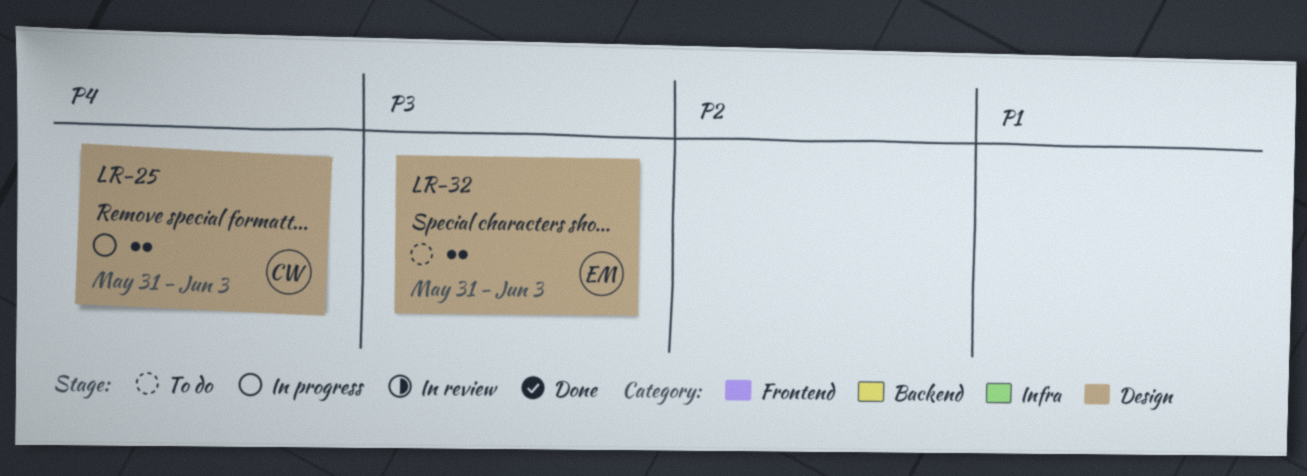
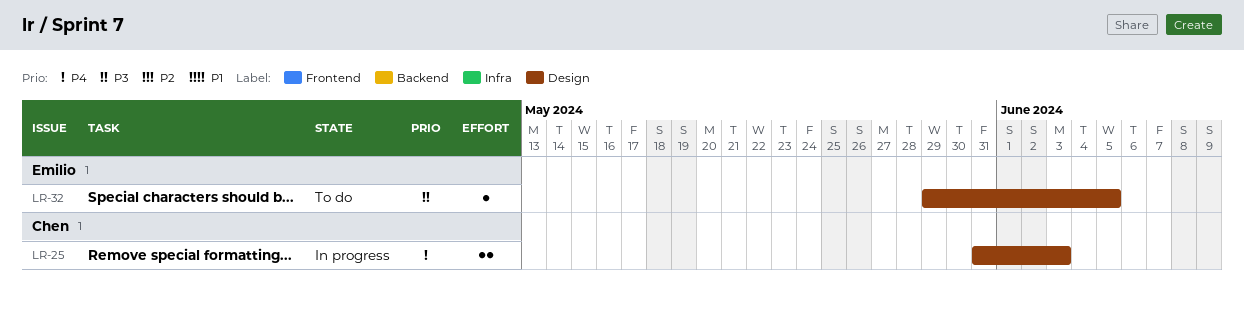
LR-32, estimate: 2 -> 1
LR-32, start: May 31 -> May 29
LR-32, due: Jun 3 -> Jun 5

